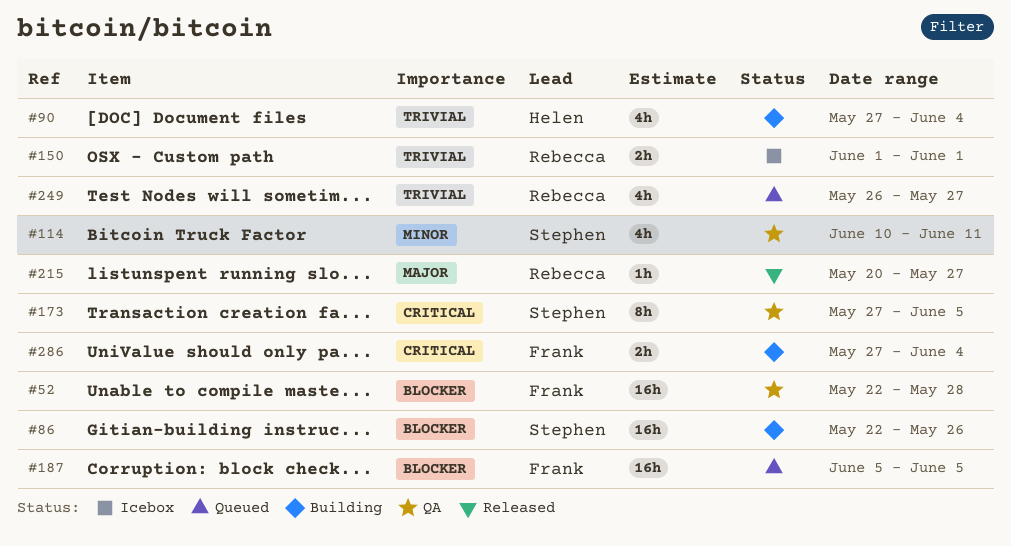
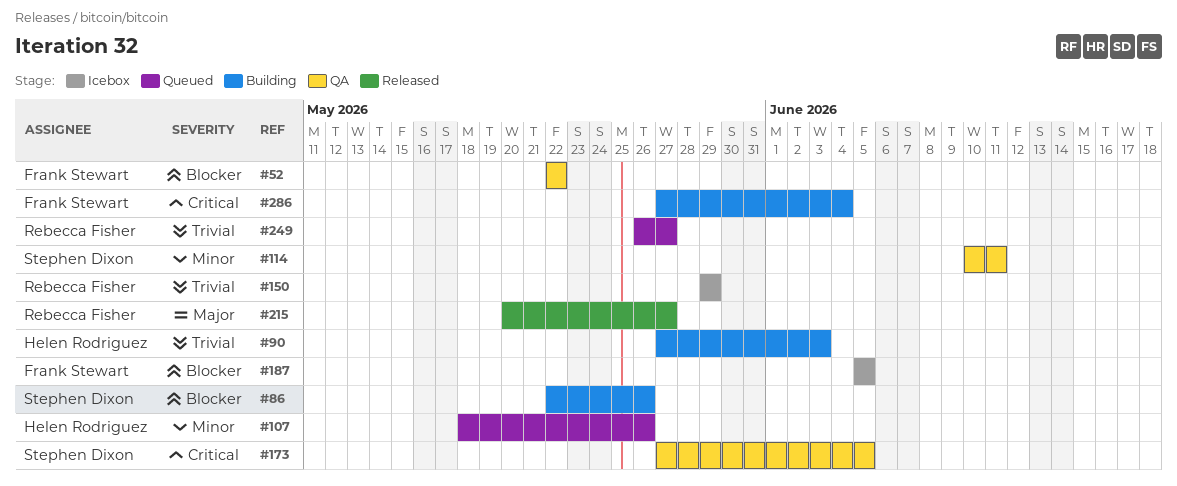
#52, due: May 28 -> May 22
#90, due: Jun 4 -> Jun 3
#107: none -> present
#150, start: Jun 1 -> May 29
#150, due: Jun 1 -> May 29
#187, status: Queued -> Icebox

